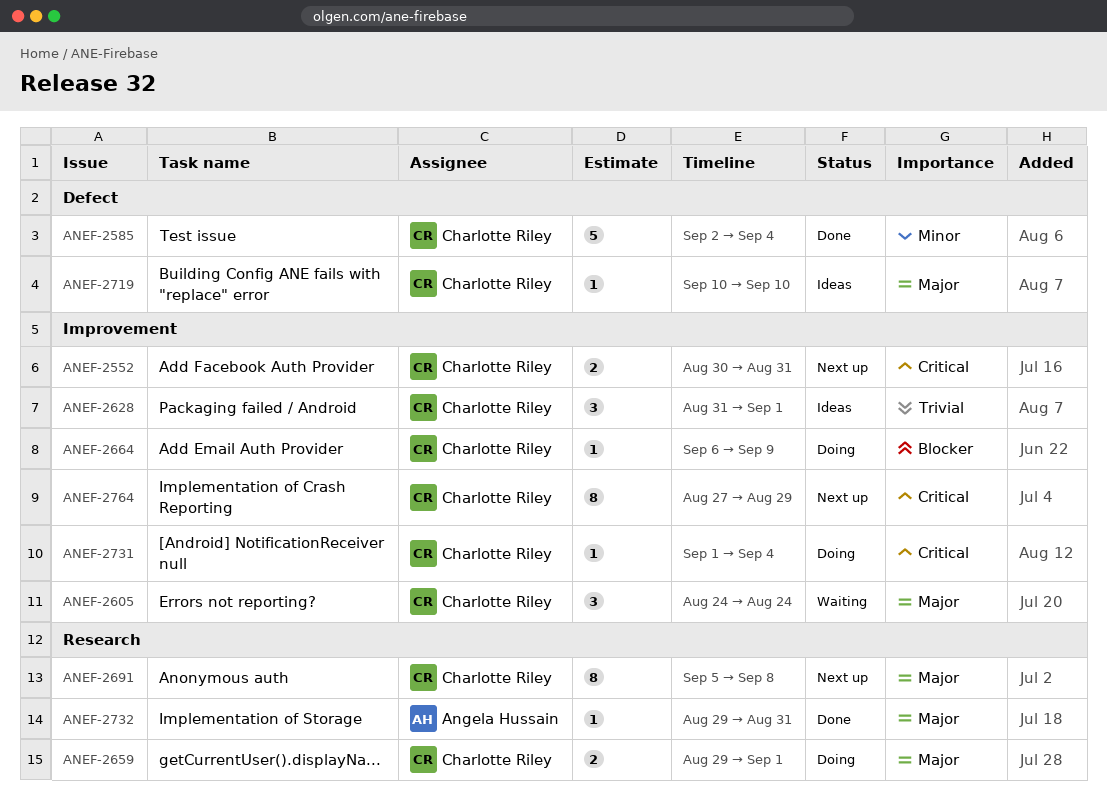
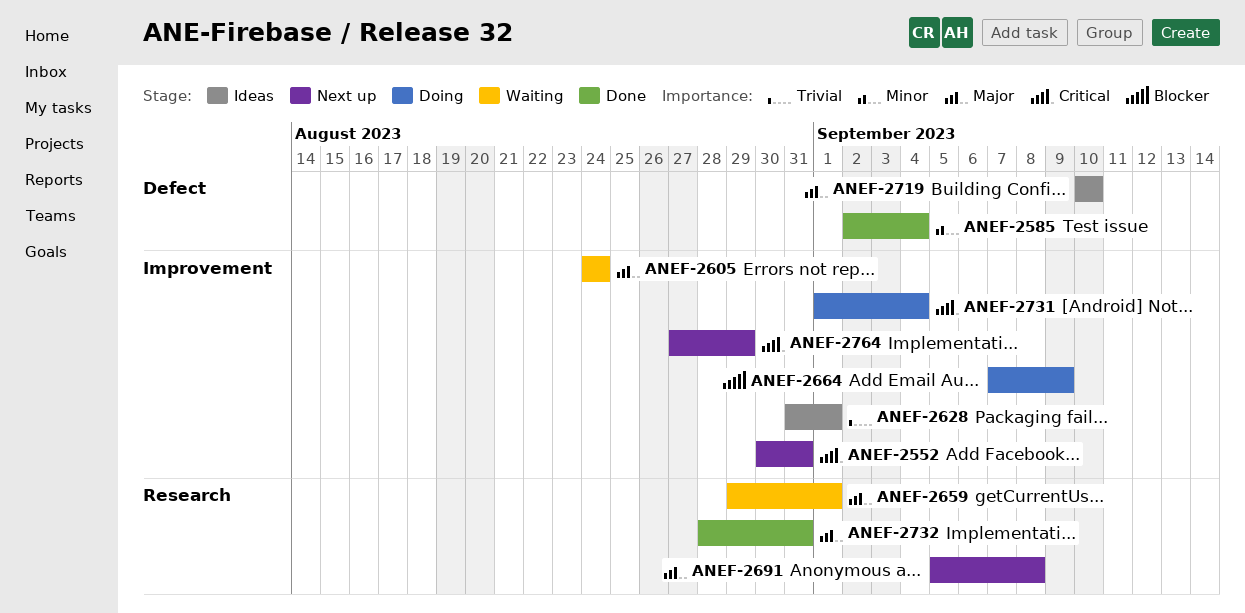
ANEF-2659, status: Doing -> Waiting
ANEF-2664, start: Sep 6 -> Sep 7
ANEF-2732, start: Aug 29 -> Aug 28

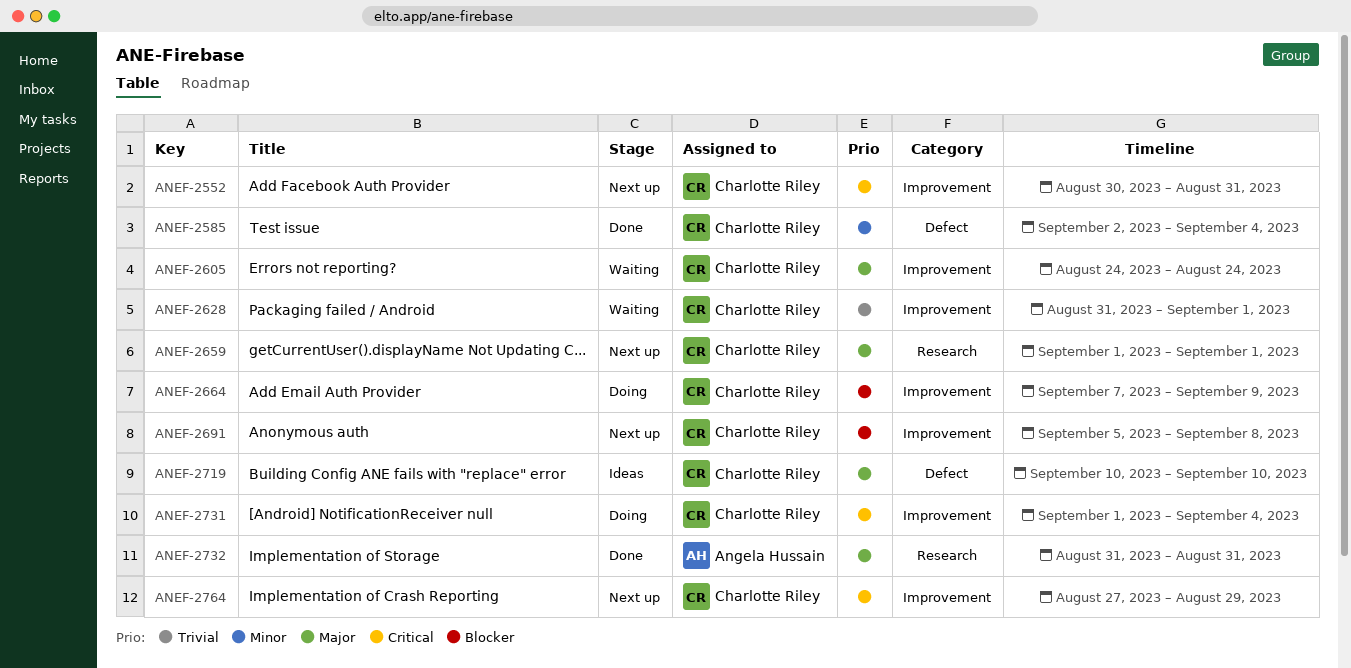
ANEF-2628, status: Ideas -> Waiting
ANEF-2659, status: Waiting -> Next up
ANEF-2659, start: Aug 29 -> Sep 1
ANEF-2691, priority: Major -> Blocker
ANEF-2691, label: Research -> Improvement
ANEF-2732, start: Aug 28 -> Aug 31

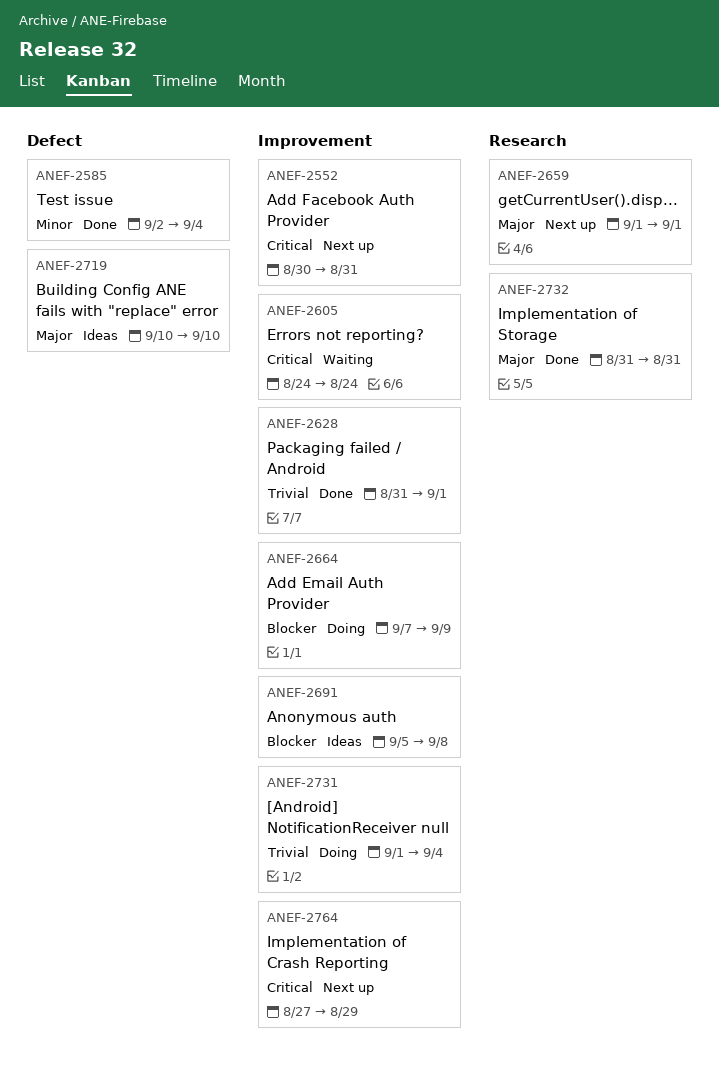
ANEF-2605, priority: Major -> Critical
ANEF-2628, status: Waiting -> Done
ANEF-2691, status: Next up -> Ideas
ANEF-2731, priority: Critical -> Trivial

